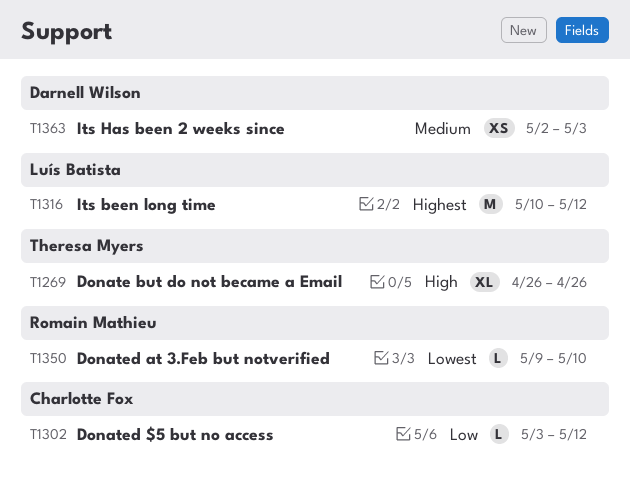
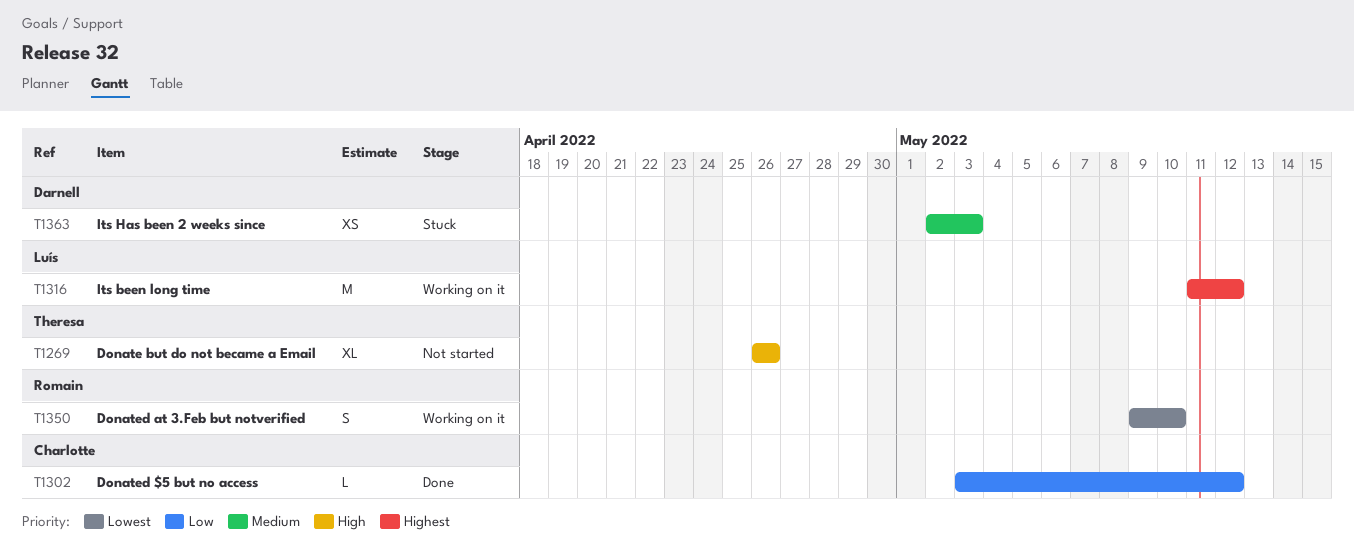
T1316, start: May 10 -> May 11
T1350, estimate: L -> S

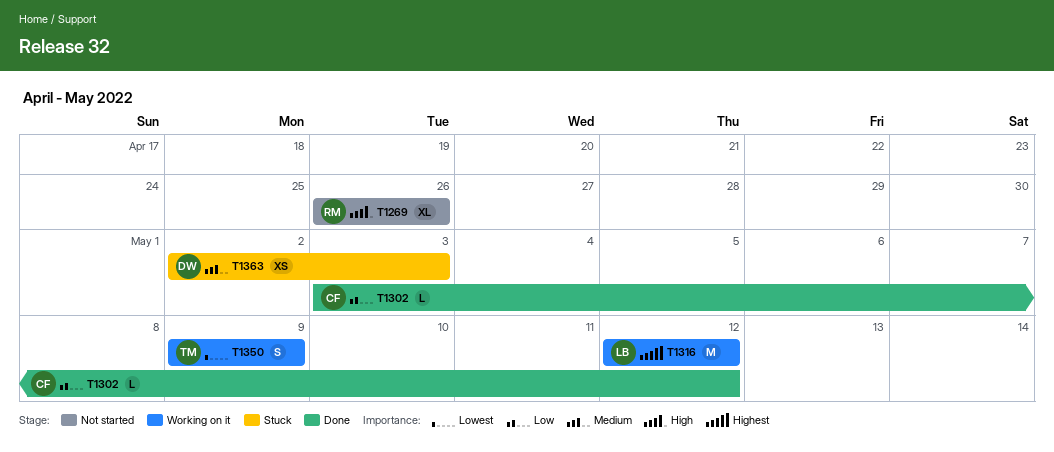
T1269, owner: Theresa -> Romain
T1316, start: May 11 -> May 12
T1350, owner: Romain -> Theresa
T1350, due: May 10 -> May 9

